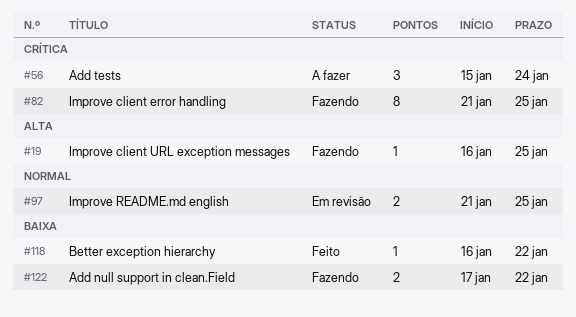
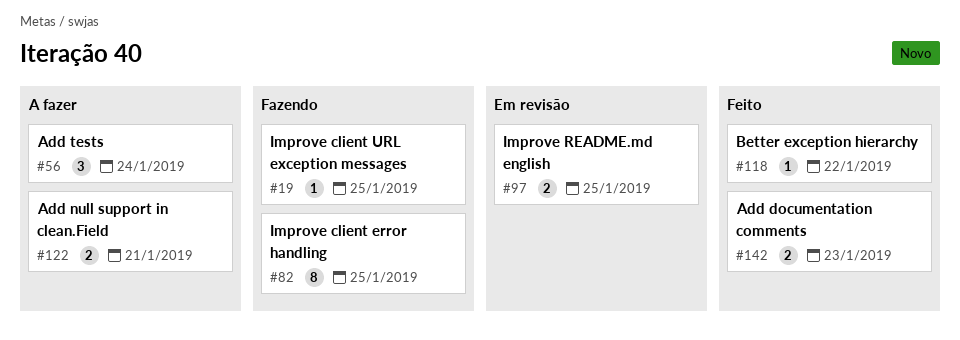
#122, status: Fazendo -> A fazer
#122, due: Jan 22 -> Jan 21
#142: none -> present

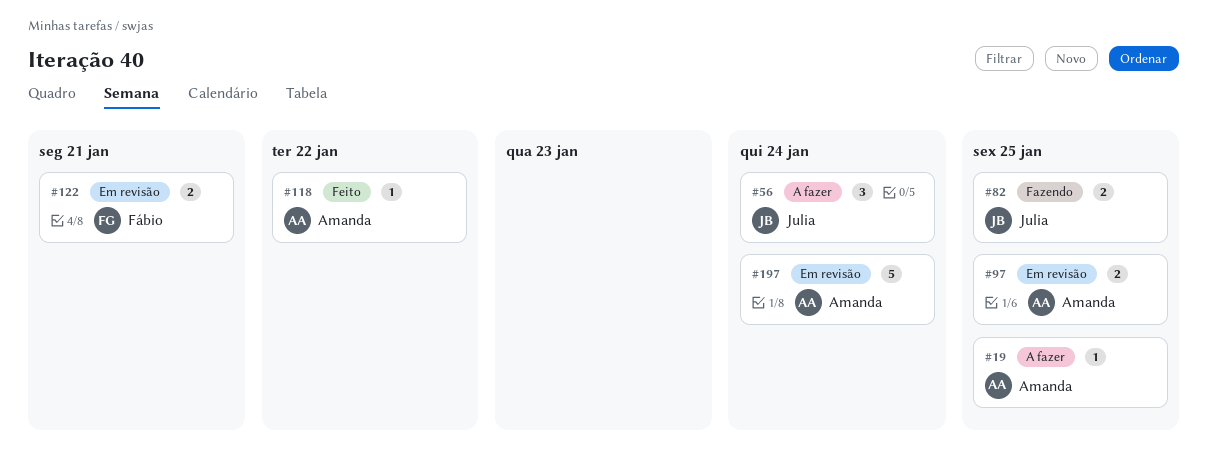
#19, status: Fazendo -> A fazer
#82, estimate: 8 -> 2
#122, status: A fazer -> Em revisão
#142: present -> none
#197: none -> present

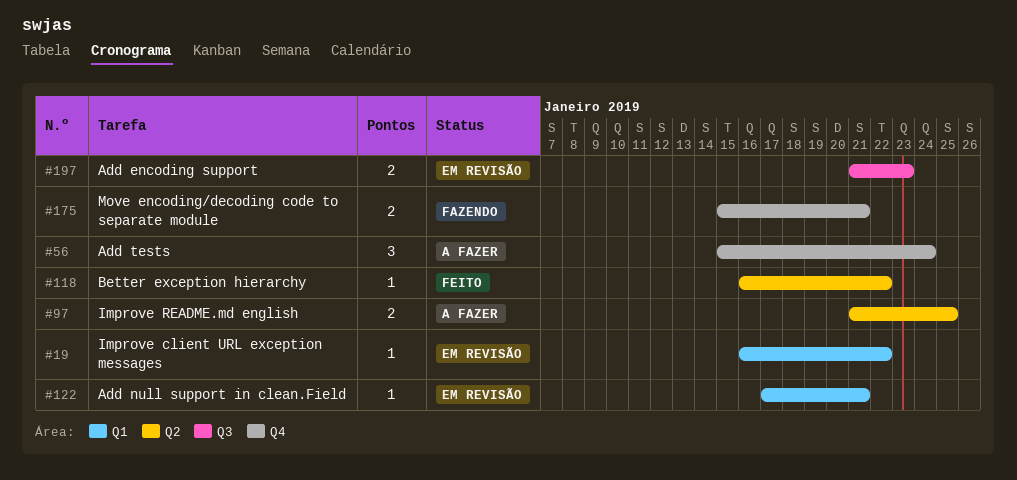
#19, status: A fazer -> Em revisão
#19, due: Jan 25 -> Jan 22
#82: present -> none
#97, status: Em revisão -> A fazer
#122, estimate: 2 -> 1
#175: none -> present
#197, estimate: 5 -> 2
#197, due: Jan 24 -> Jan 23

